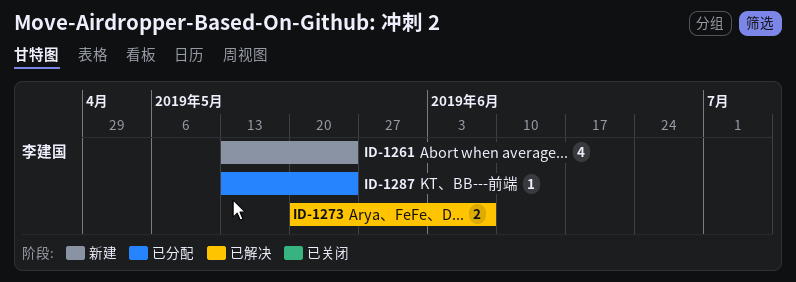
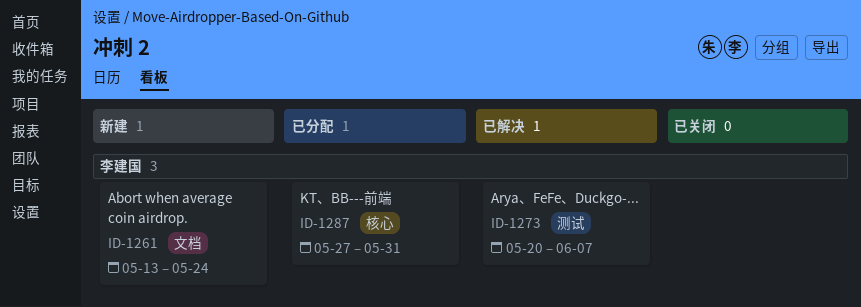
ID-1287, start: May 13 -> May 27
ID-1287, due: May 24 -> May 31

